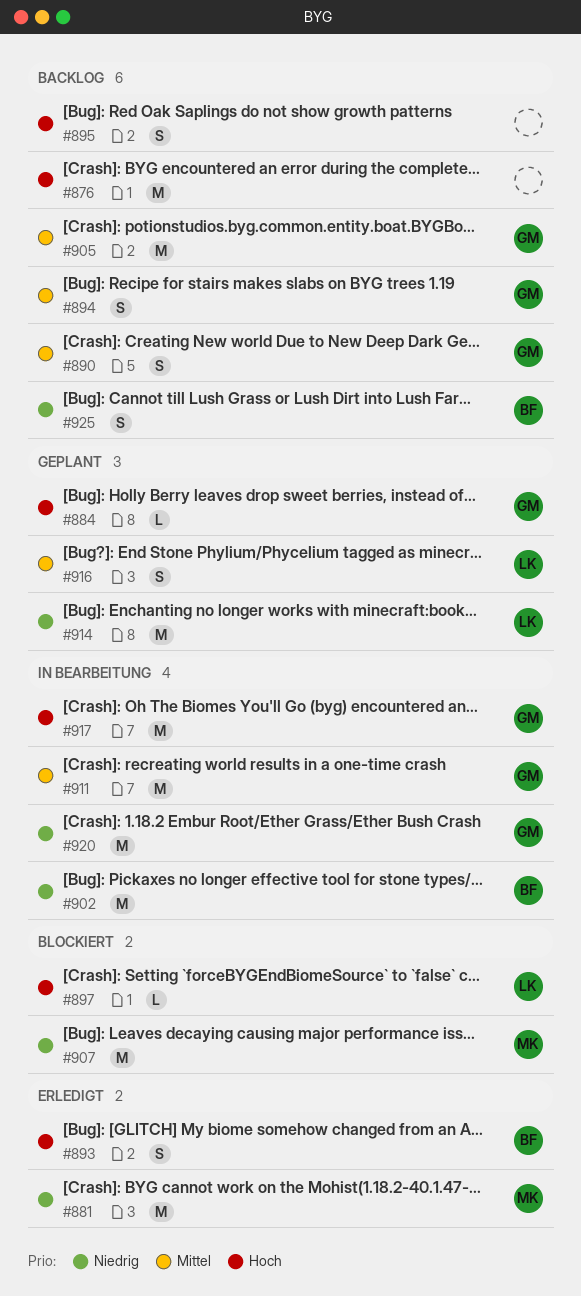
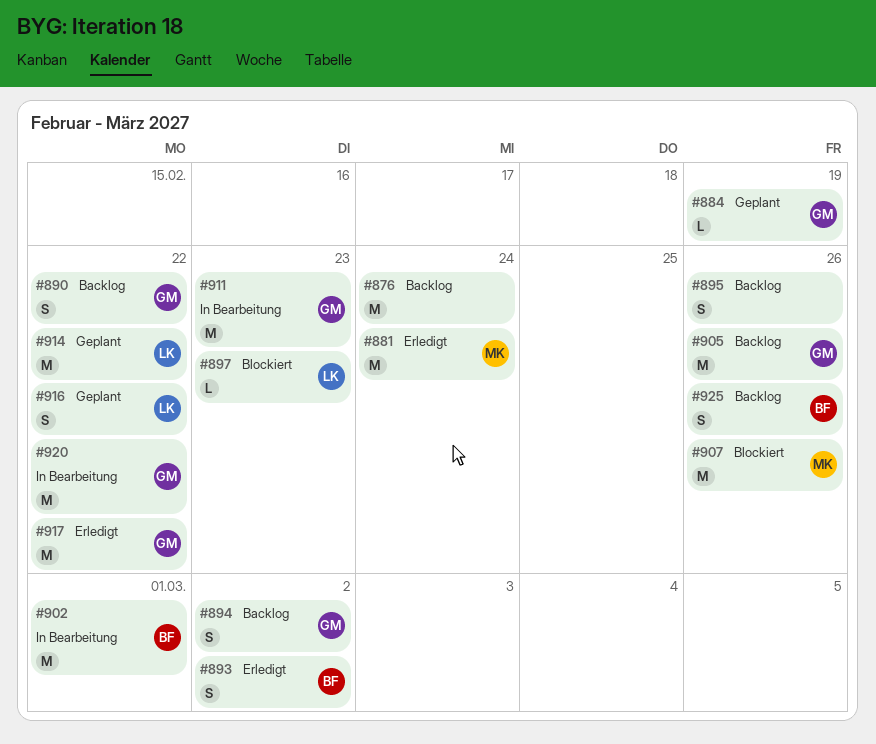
#917, status: In Bearbeitung -> Erledigt

